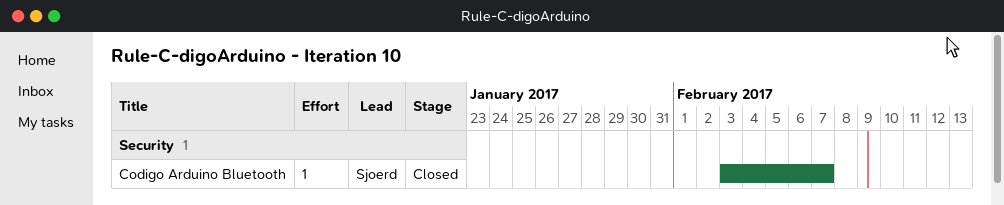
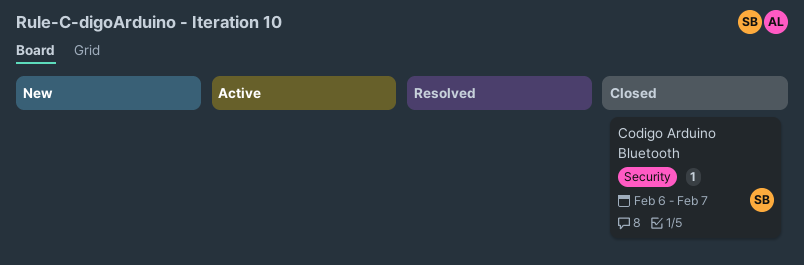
Codigo Arduino Bluetooth, start: Feb 3 -> Feb 6

